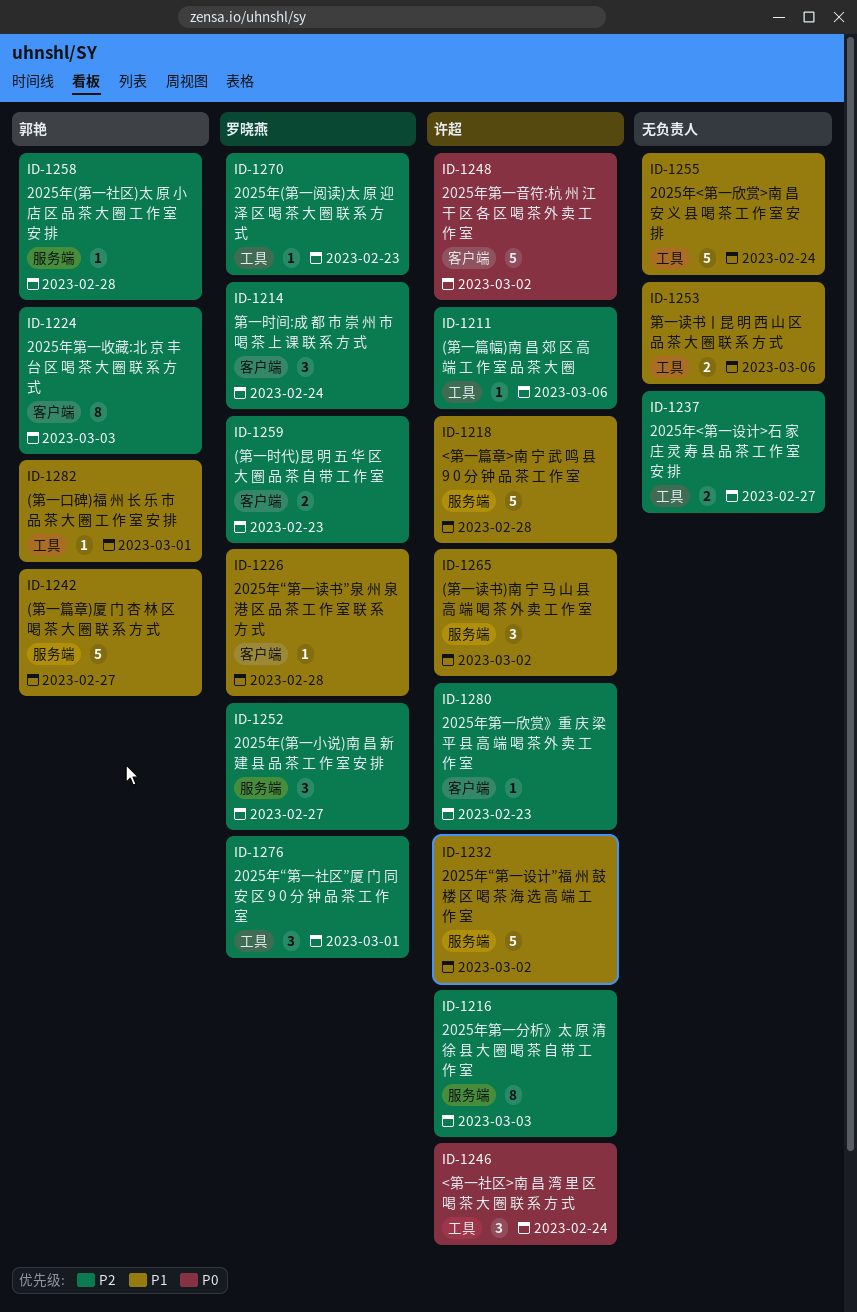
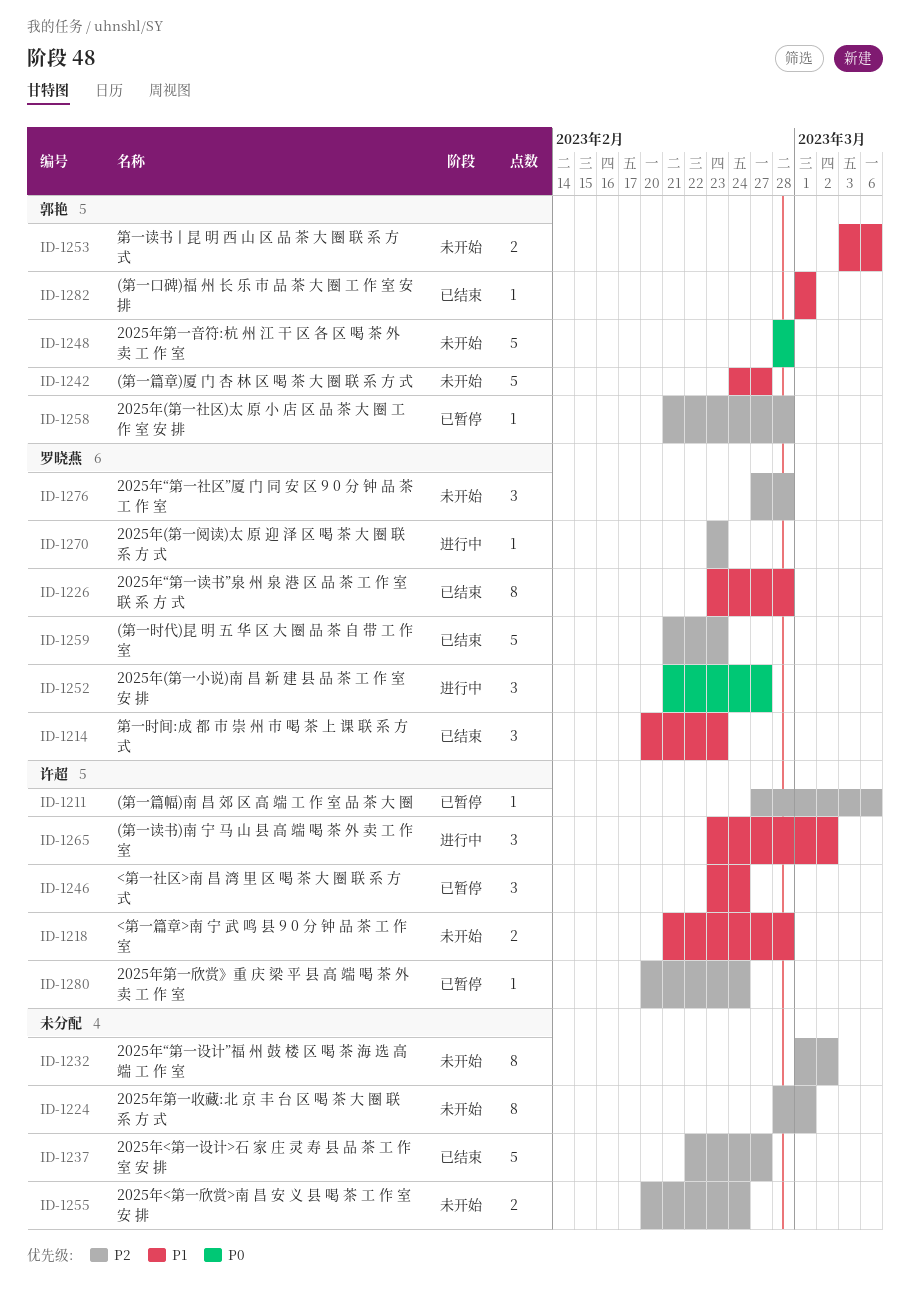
ID-1214, priority: P2 -> P1
ID-1214, due: Feb 24 -> Feb 23
ID-1216: present -> none
ID-1218, estimate: 5 -> 2
ID-1224, owner: 郭艳 -> none
ID-1224, due: Mar 3 -> Mar 1
ID-1226, estimate: 1 -> 8
ID-1232, owner: 许超 -> none
ID-1232, priority: P1 -> P2
ID-1232, estimate: 5 -> 8
ID-1237, estimate: 2 -> 5
ID-1246, priority: P0 -> P1
ID-1248, owner: 许超 -> 郭艳
ID-1248, due: Mar 2 -> Feb 28
ID-1252, priority: P2 -> P0
ID-1253, owner: none -> 郭艳
ID-1255, priority: P1 -> P2
ID-1255, estimate: 5 -> 2
ID-1259, estimate: 2 -> 5
ID-1276, due: Mar 1 -> Feb 28
ID-1280, due: Feb 23 -> Feb 24

